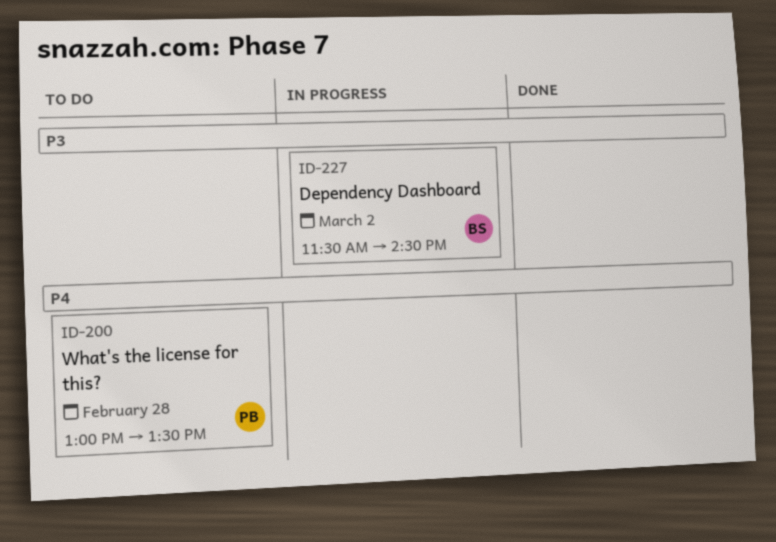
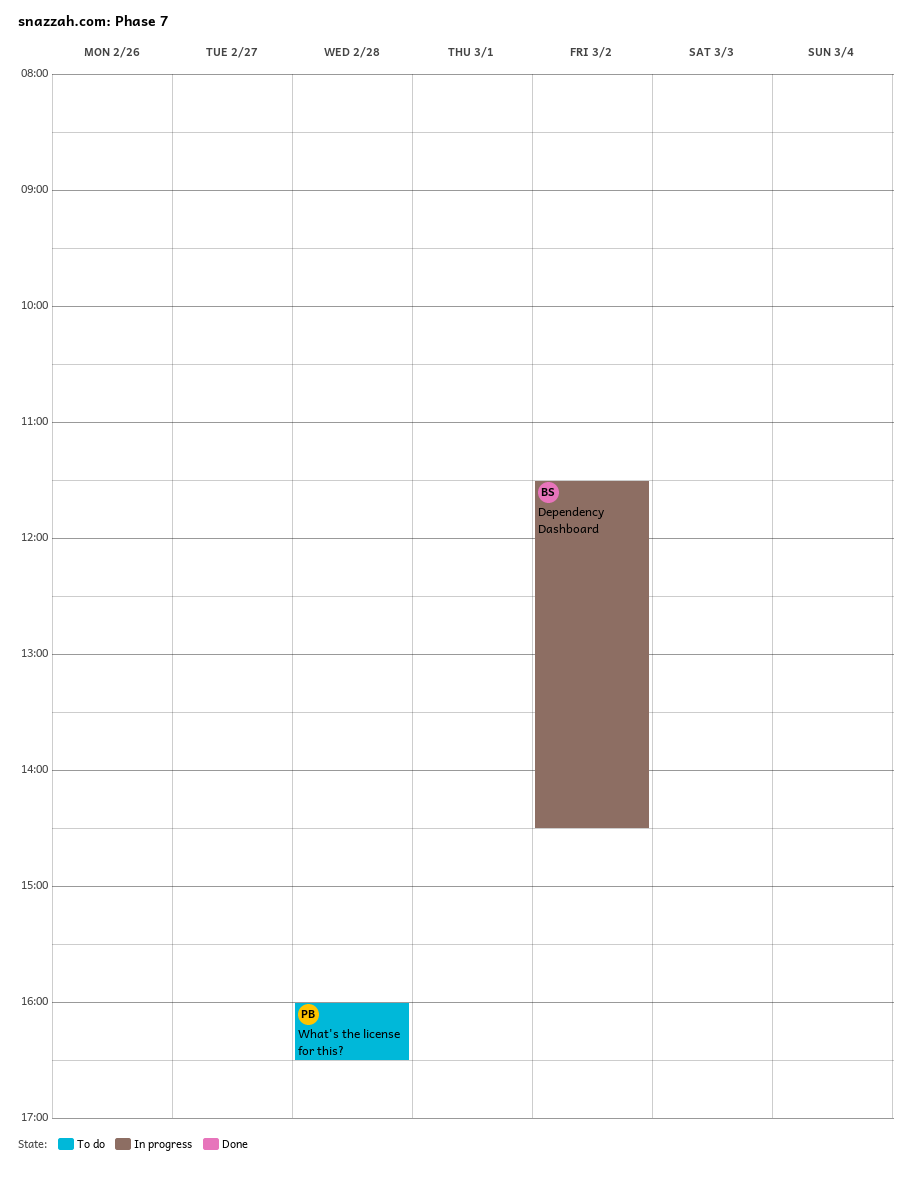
What's the license for this?, begins: 13:00 -> 16:00
What's the license for this?, ends: 13:30 -> 16:30

